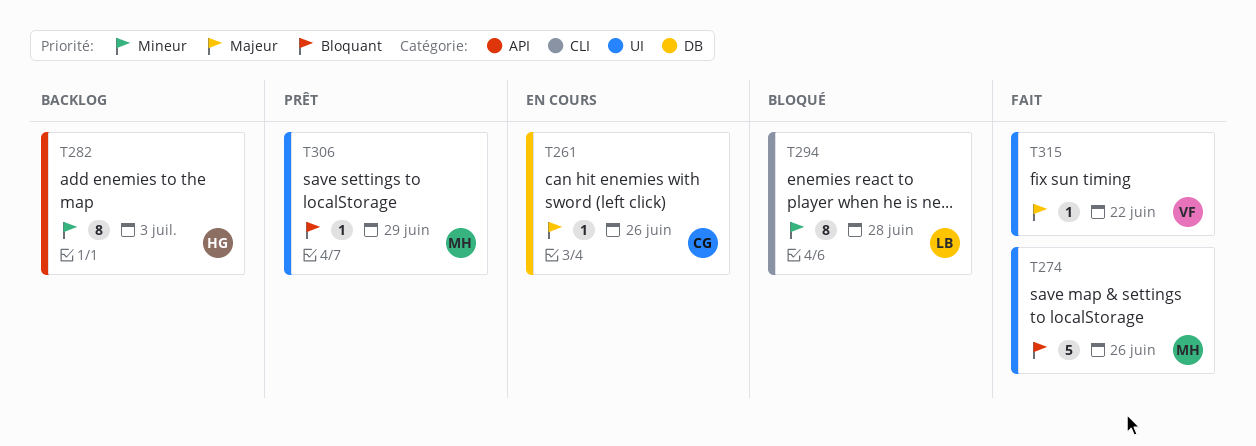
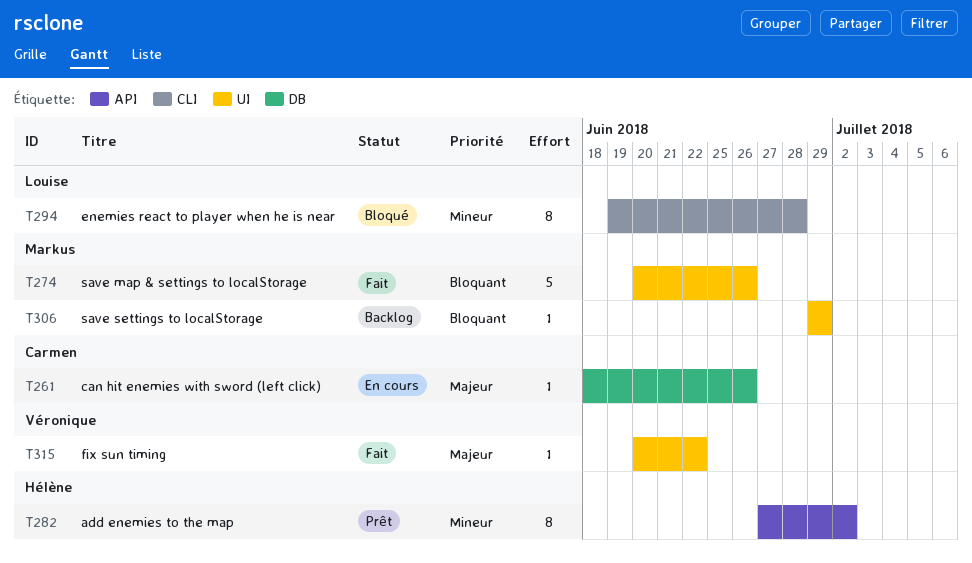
T282, status: Backlog -> Prêt
T282, due: Jul 3 -> Jul 2
T306, status: Prêt -> Backlog

